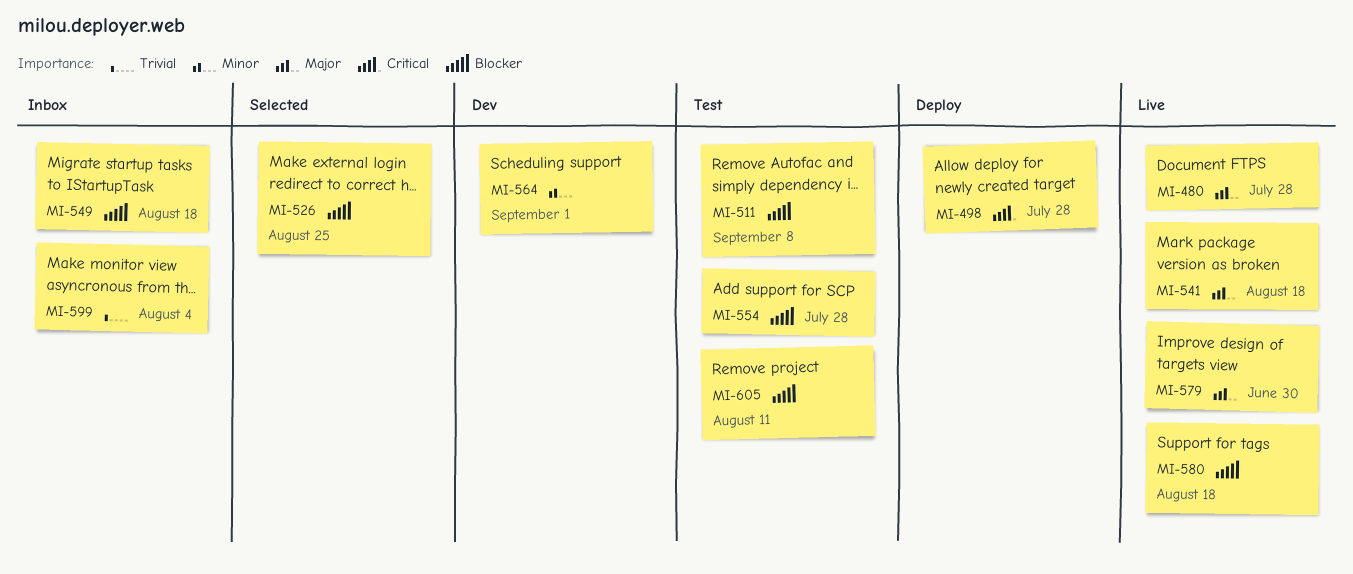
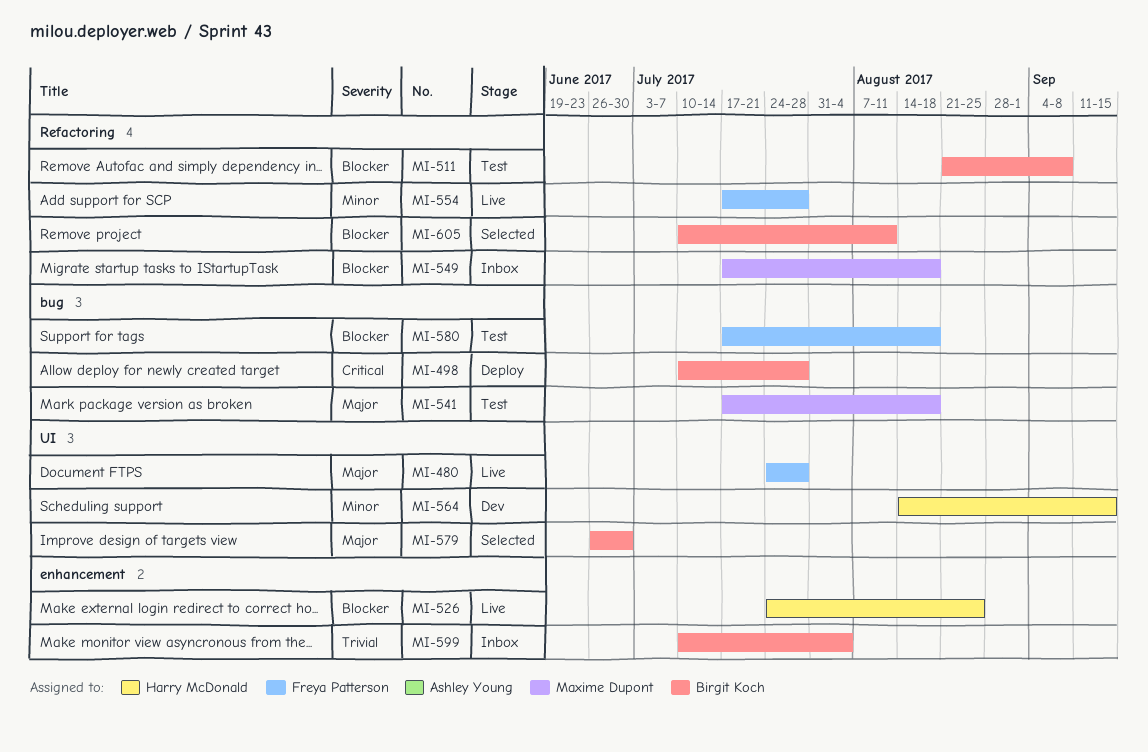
MI-526, status: Selected -> Live
MI-541, status: Live -> Test
MI-554, status: Test -> Live
MI-554, priority: Blocker -> Minor
MI-564, due: Sep 1 -> Sep 15
MI-579, status: Live -> Selected
MI-580, status: Live -> Test
MI-605, status: Test -> Selected

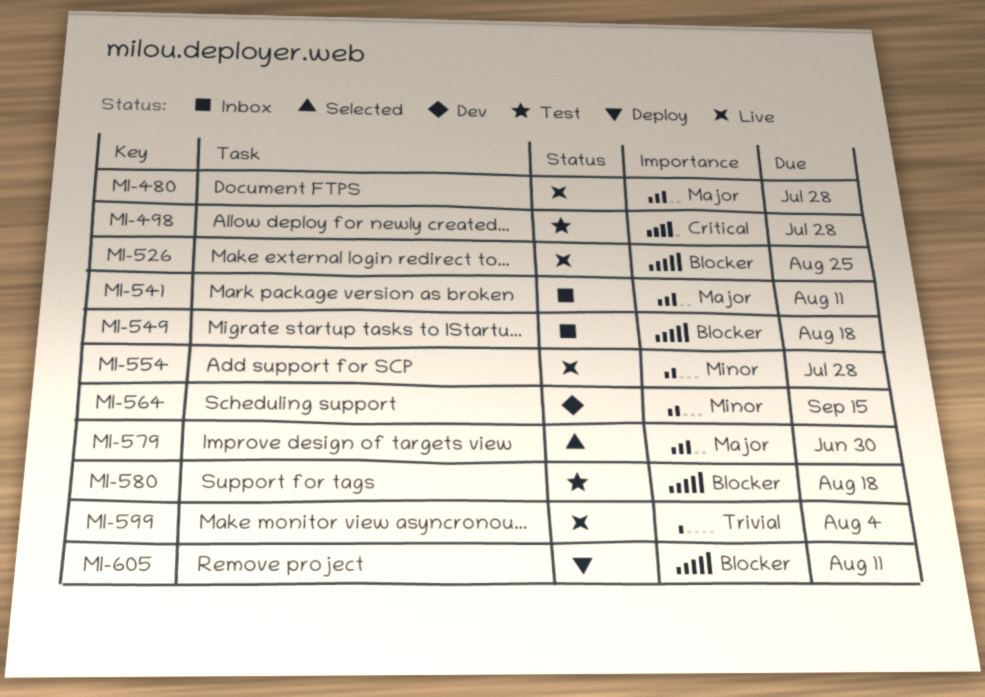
MI-498, status: Deploy -> Test
MI-511: present -> none
MI-541, status: Test -> Inbox
MI-541, due: Aug 18 -> Aug 11
MI-599, status: Inbox -> Live
MI-605, status: Selected -> Deploy

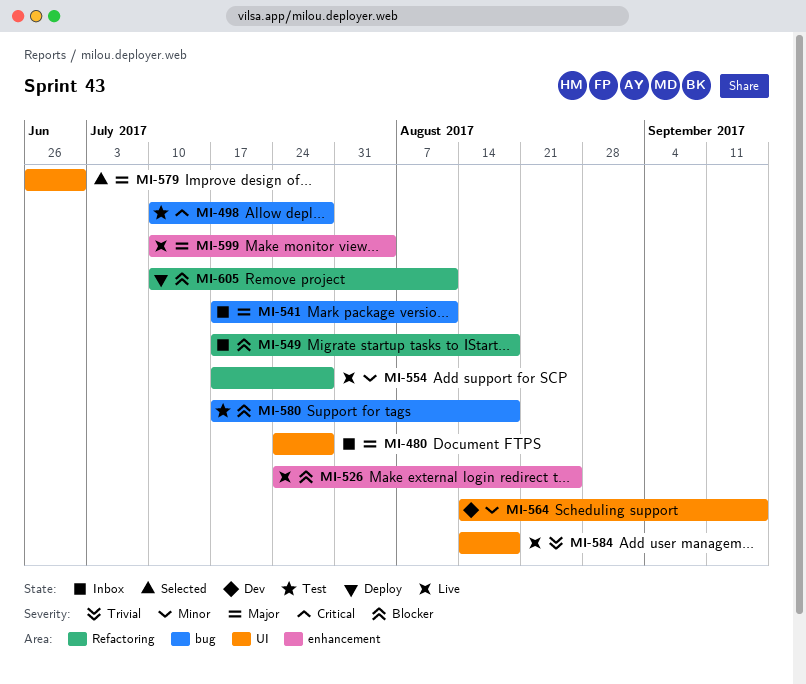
MI-480, status: Live -> Inbox
MI-584: none -> present
MI-599, priority: Trivial -> Major

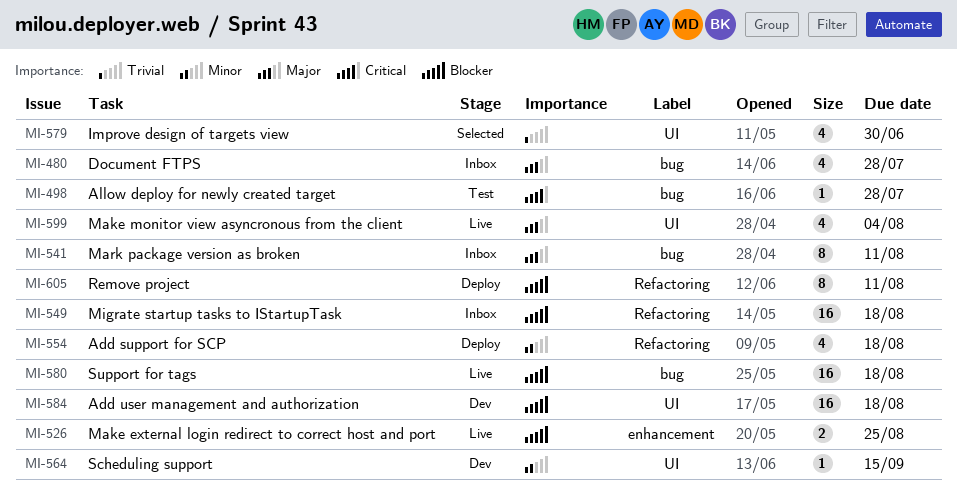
MI-480, label: UI -> bug
MI-554, status: Live -> Deploy
MI-554, due: Jul 28 -> Aug 18
MI-579, priority: Major -> Trivial
MI-580, status: Test -> Live
MI-584, status: Live -> Dev
MI-584, priority: Trivial -> Blocker
MI-599, label: enhancement -> UI

